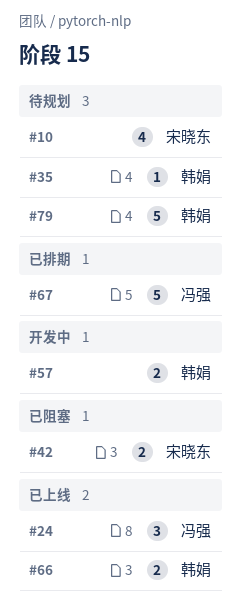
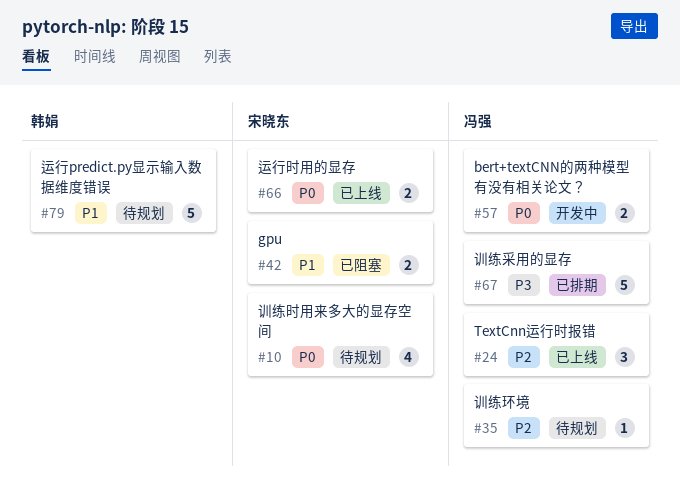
#35, owner: 韩娟 -> 冯强
#57, owner: 韩娟 -> 冯强
#66, owner: 韩娟 -> 宋晓东

